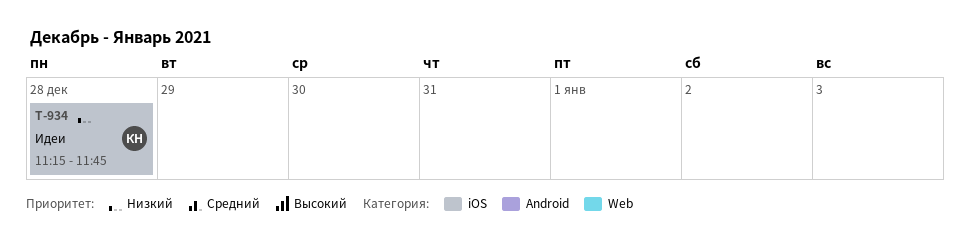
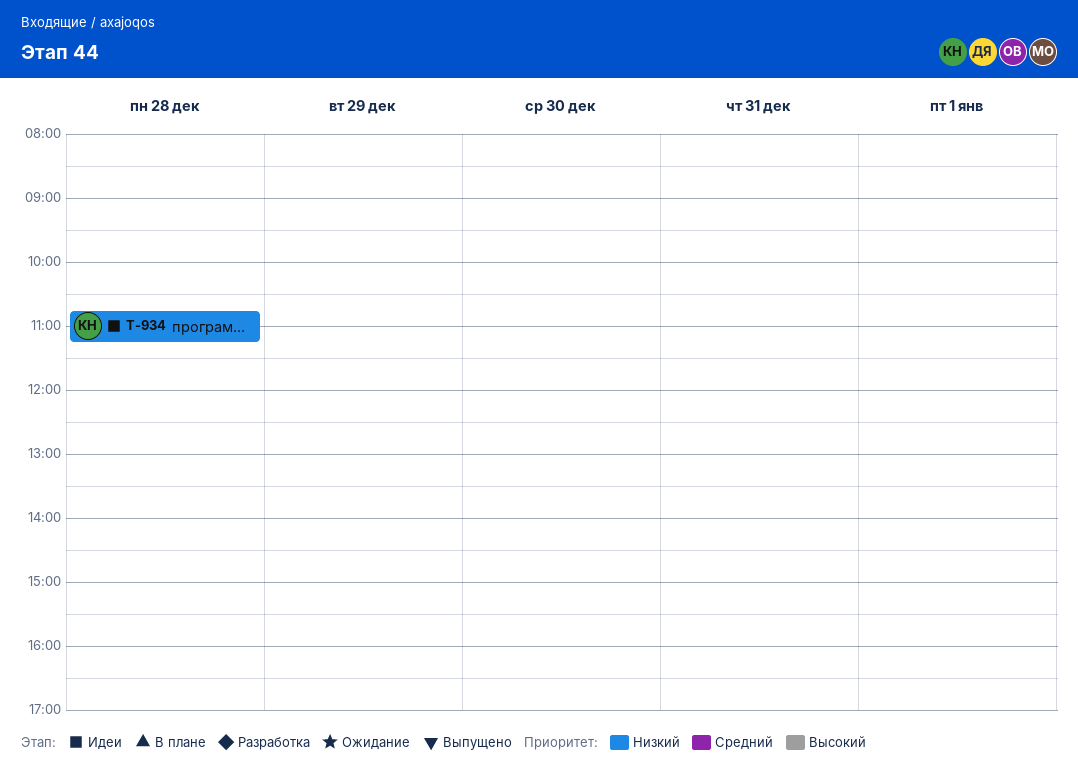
T-934, begins: 11:15 -> 10:45
T-934, ends: 11:45 -> 11:15

